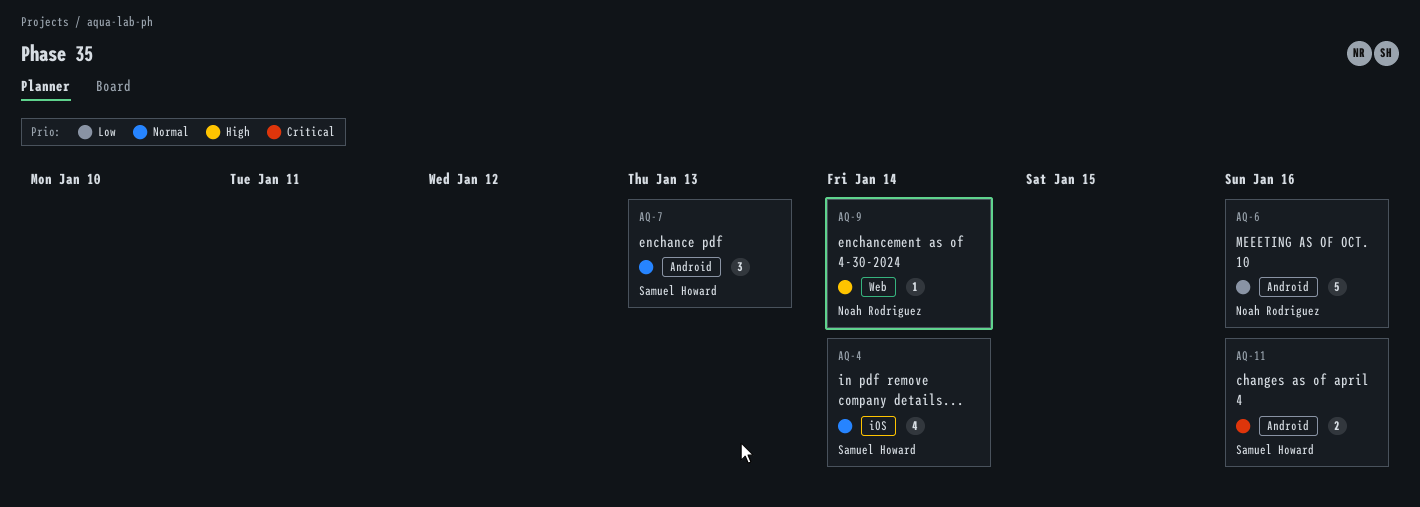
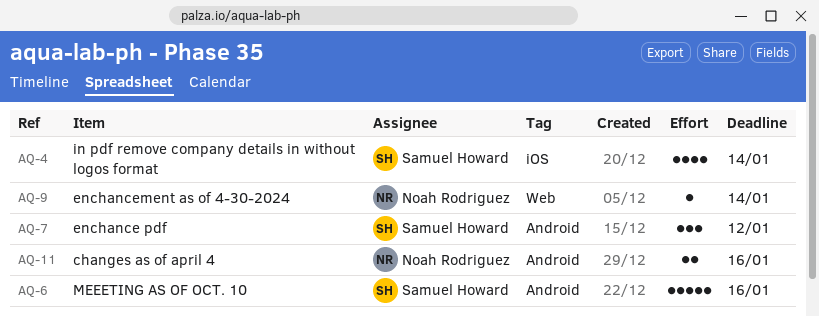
AQ-6, owner: Noah Rodriguez -> Samuel Howard
AQ-7, due: Jan 13 -> Jan 12
AQ-11, owner: Samuel Howard -> Noah Rodriguez

